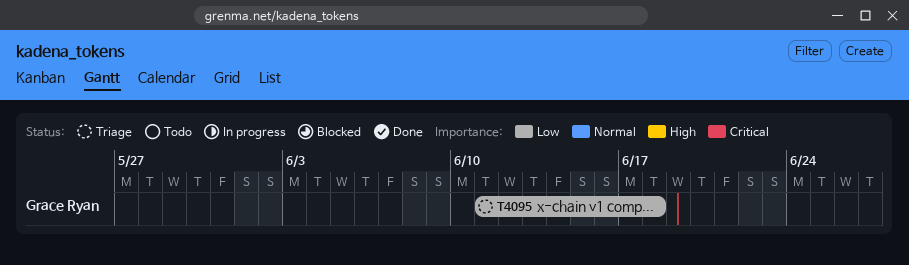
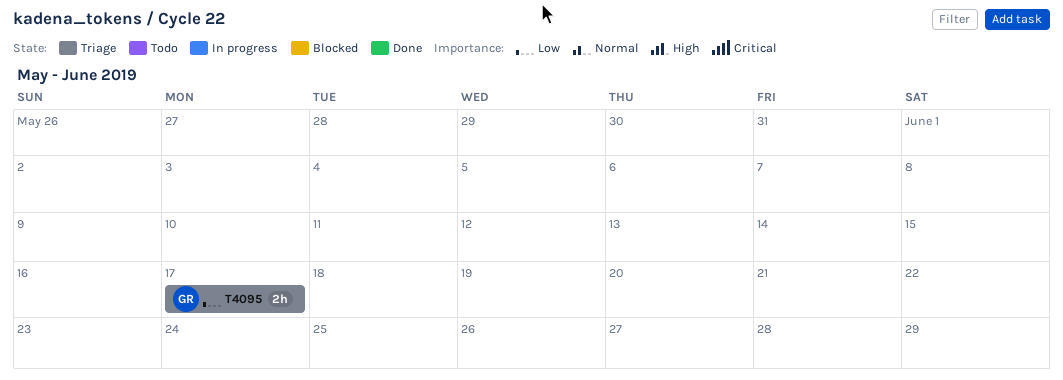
T4095, start: Jun 11 -> Jun 17
T4095, due: Jun 18 -> Jun 17

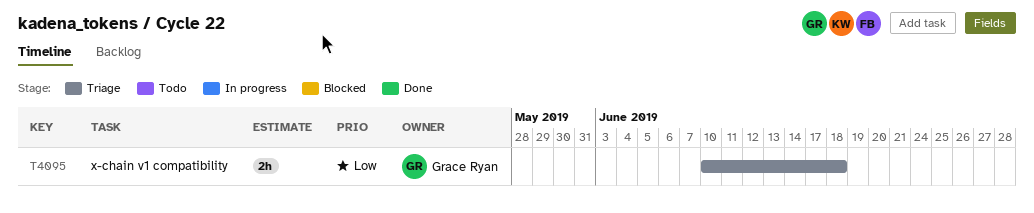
T4095, start: Jun 17 -> Jun 10
T4095, due: Jun 17 -> Jun 18

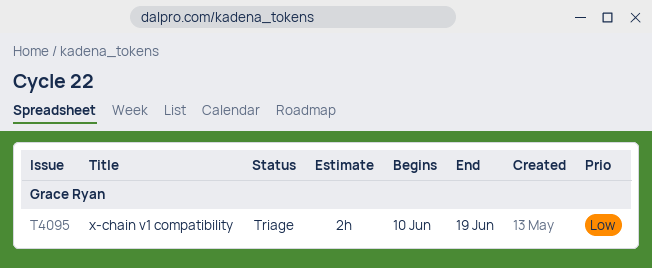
T4095, due: Jun 18 -> Jun 19

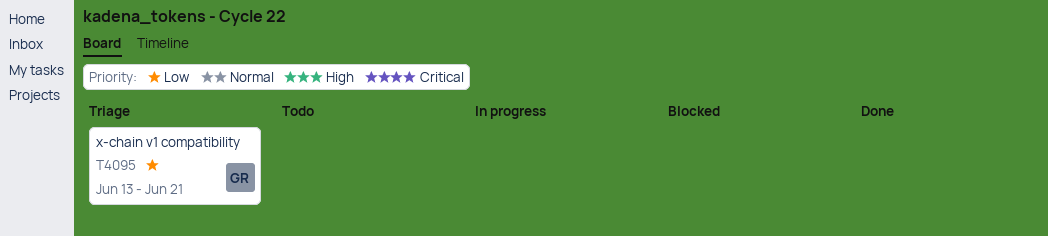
T4095, start: Jun 10 -> Jun 13
T4095, due: Jun 19 -> Jun 21

